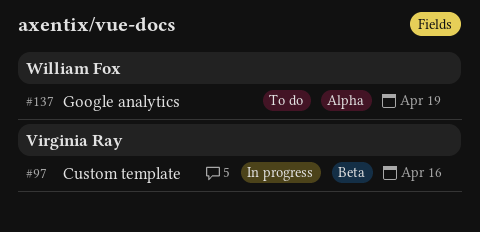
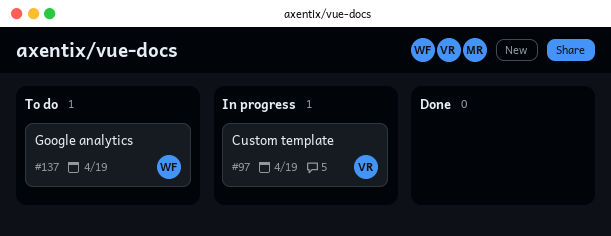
#97, due: Apr 16 -> Apr 19

